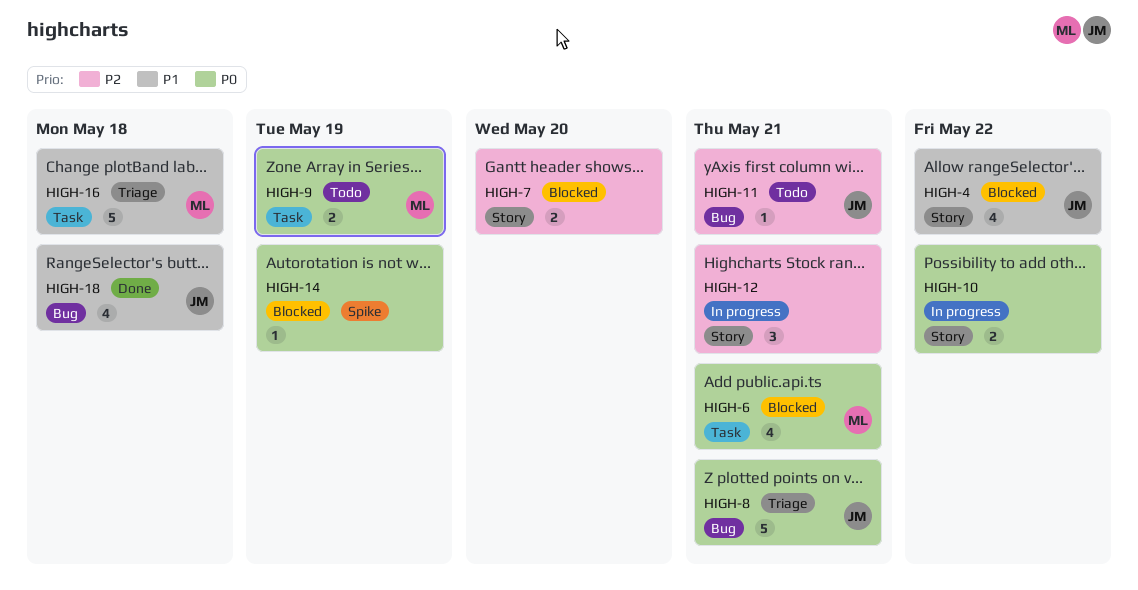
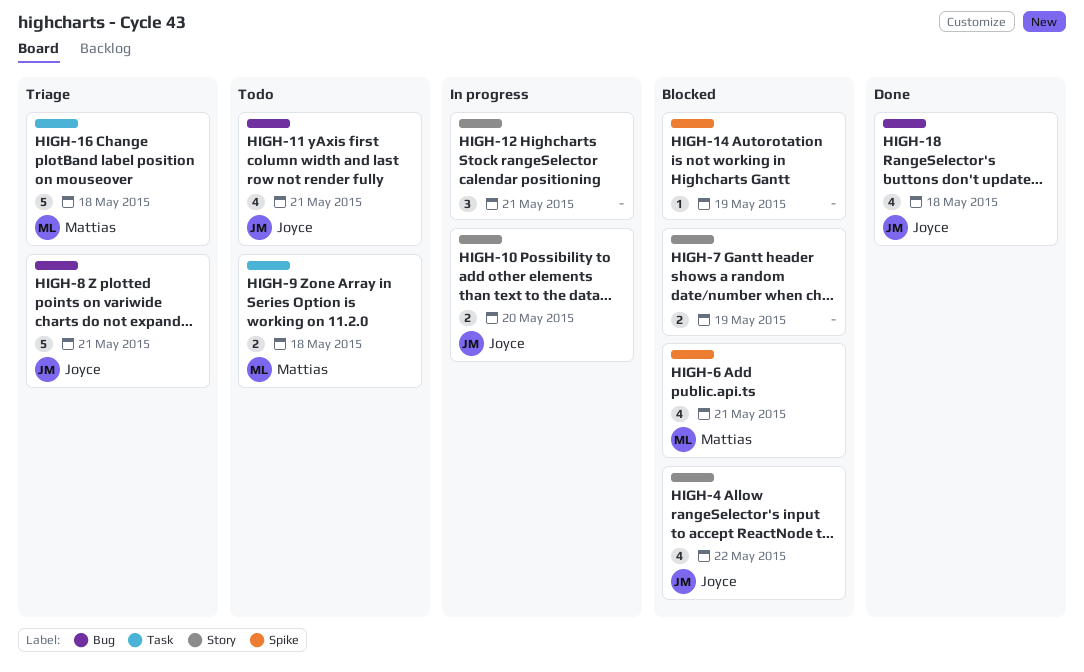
HIGH-6, label: Task -> Spike
HIGH-7, due: May 20 -> May 19
HIGH-9, due: May 19 -> May 18
HIGH-10, owner: none -> Joyce
HIGH-10, due: May 22 -> May 20
HIGH-11, estimate: 1 -> 4

